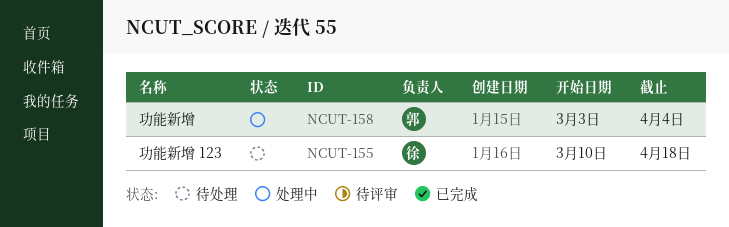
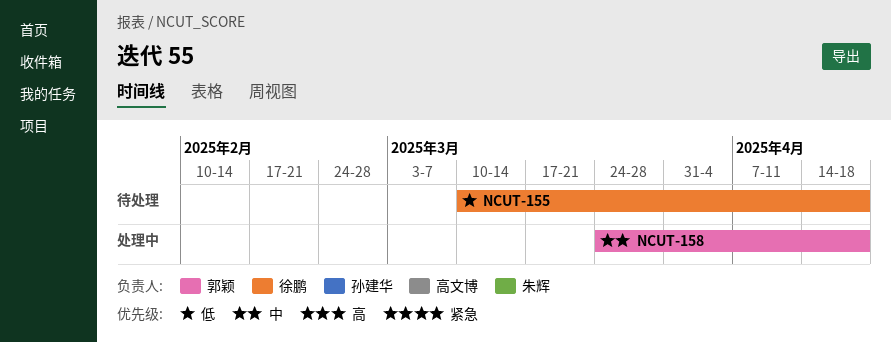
NCUT-158, start: Mar 3 -> Mar 24
NCUT-158, due: Apr 4 -> Apr 18

